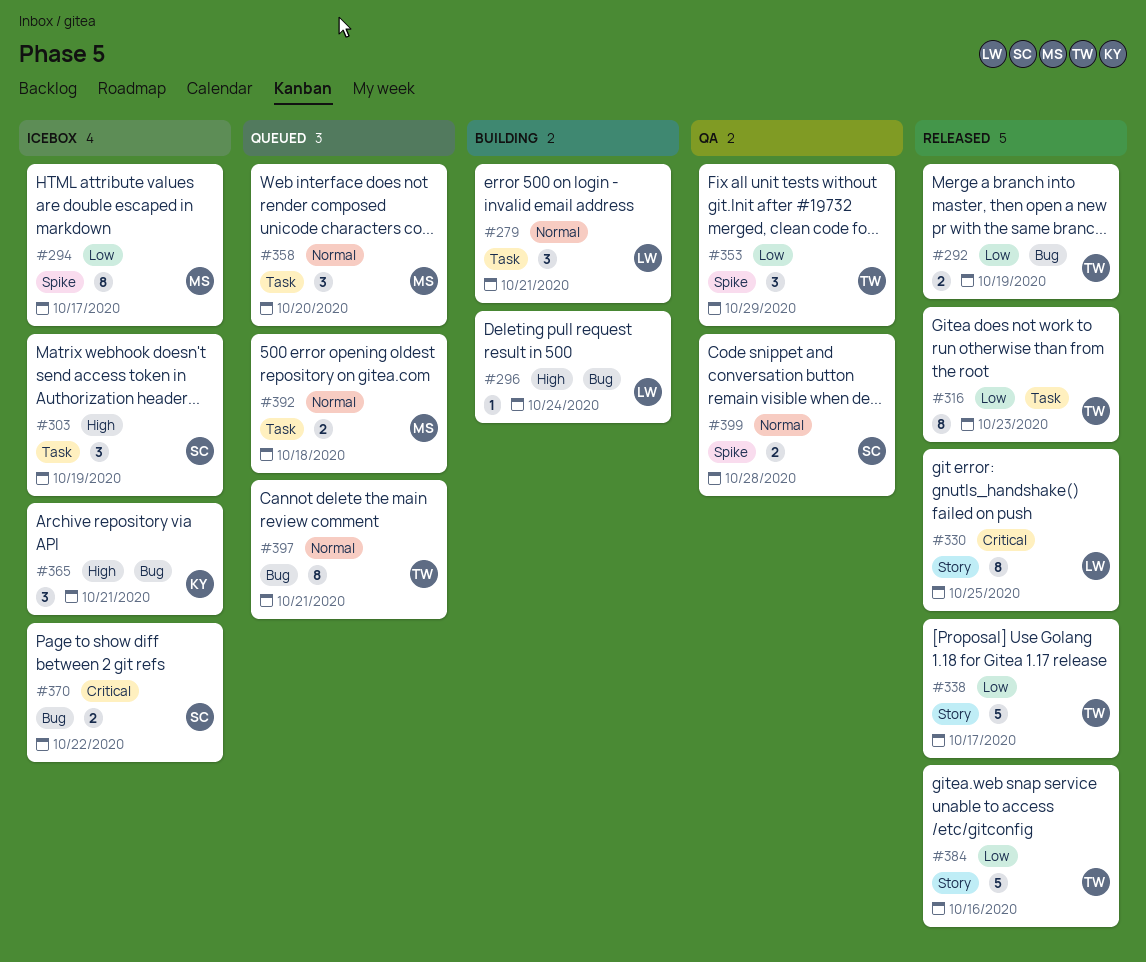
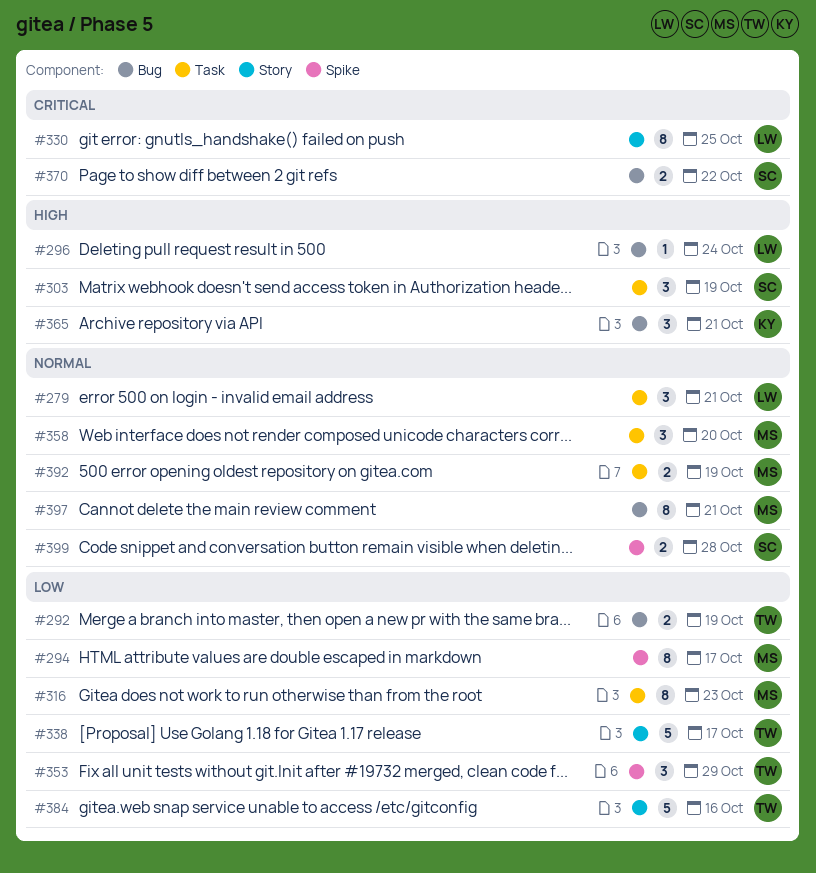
#316, owner: TW -> MS
#392, due: Oct 18 -> Oct 19
#397, owner: TW -> MS

